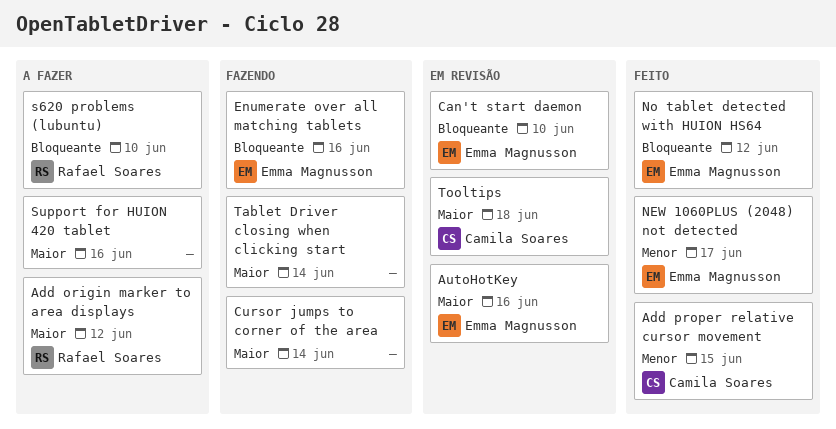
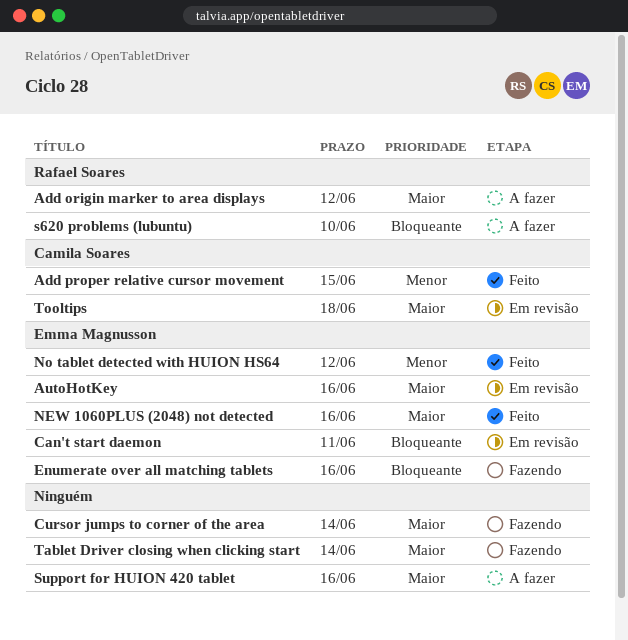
Can't start daemon, due: Jun 10 -> Jun 11
NEW 1060PLUS (2048) not detected, priority: Menor -> Maior
NEW 1060PLUS (2048) not detected, due: Jun 17 -> Jun 16
No tablet detected with HUION HS64, priority: Bloqueante -> Menor

